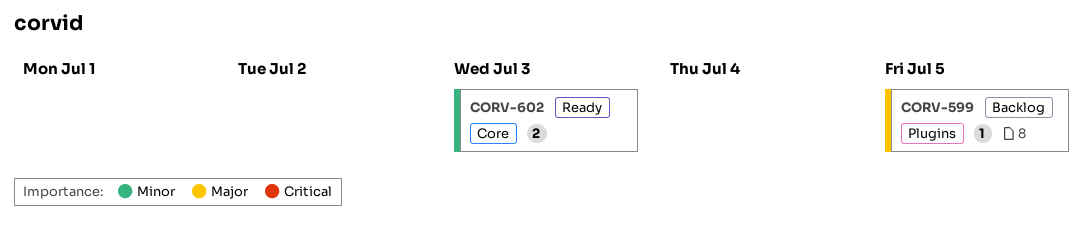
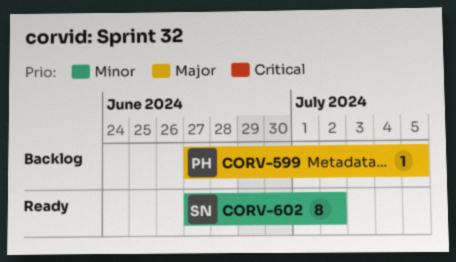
CORV-602, estimate: 2 -> 8
CORV-602, due: Jul 3 -> Jul 2

